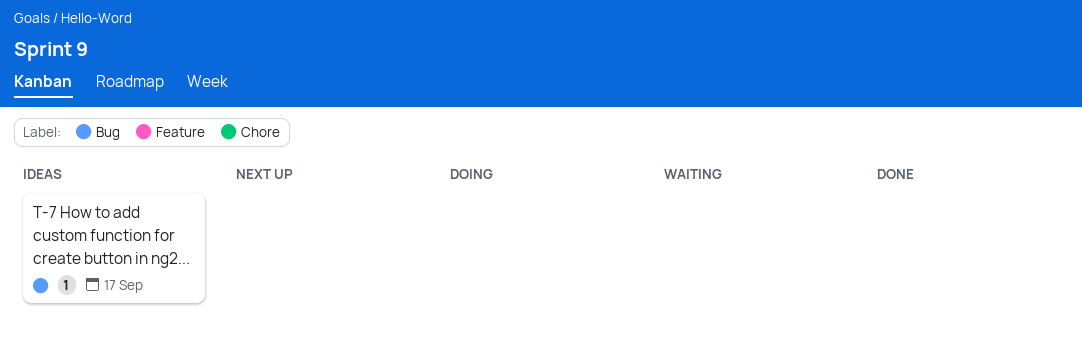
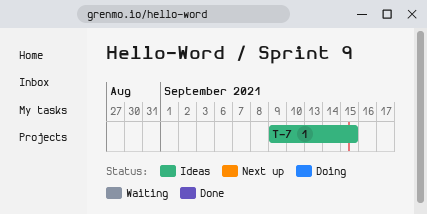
T-7, due: Sep 17 -> Sep 15

